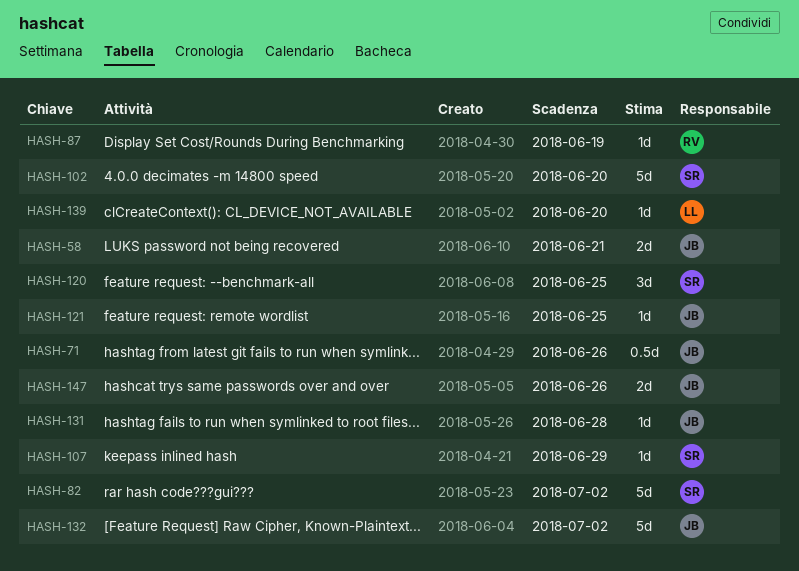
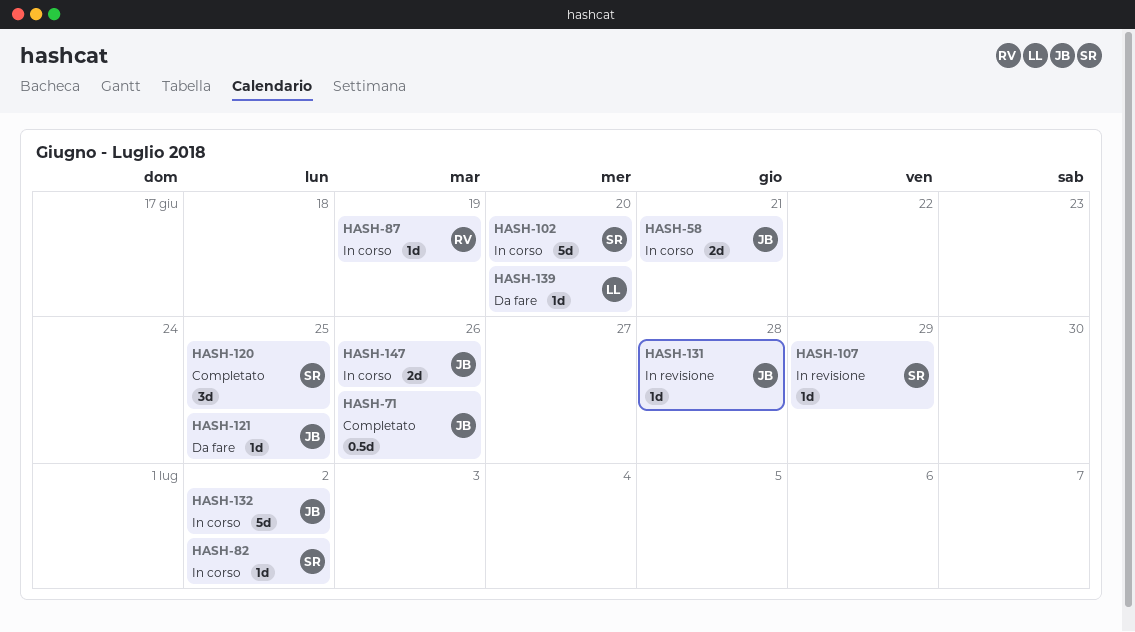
HASH-82, estimate: 5d -> 1d

